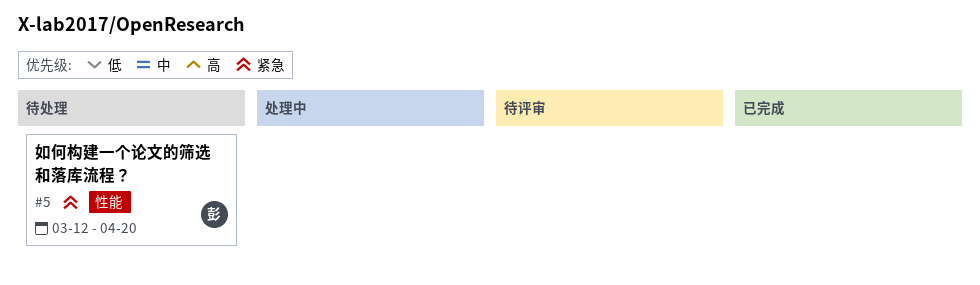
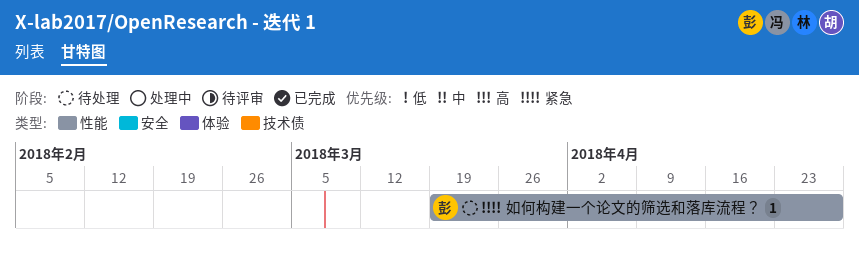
如何构建一个论文的筛选和落库流程？, start: Mar 12 -> Mar 19
如何构建一个论文的筛选和落库流程？, due: Apr 20 -> Apr 27

